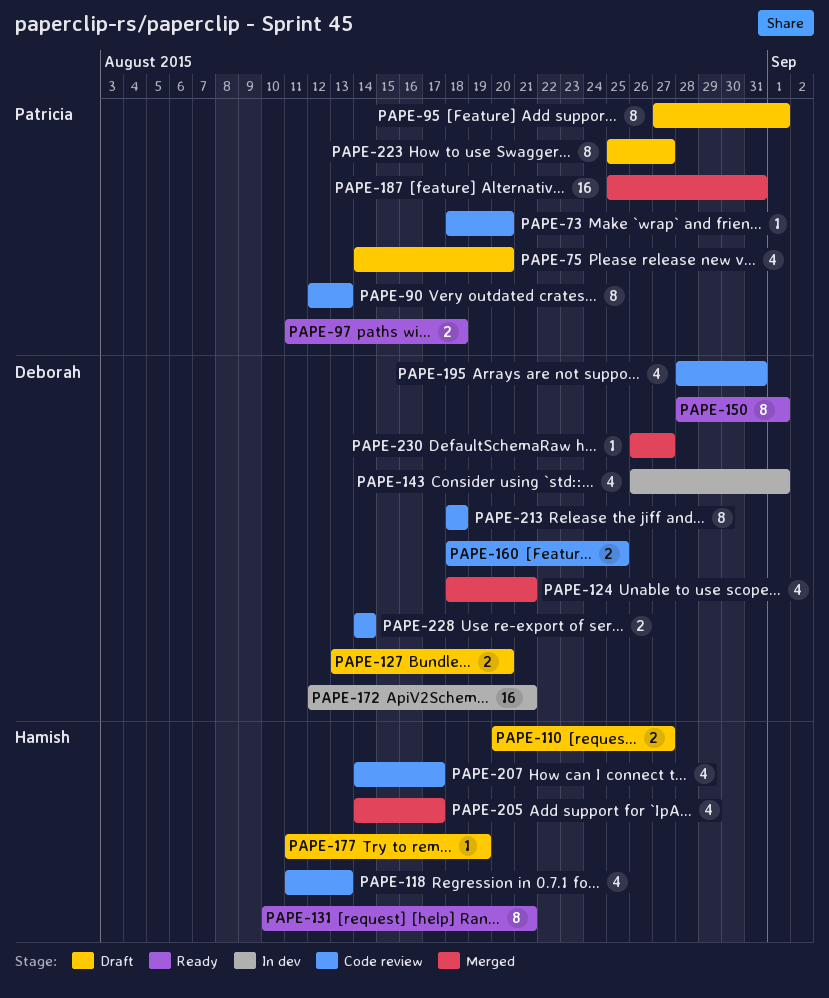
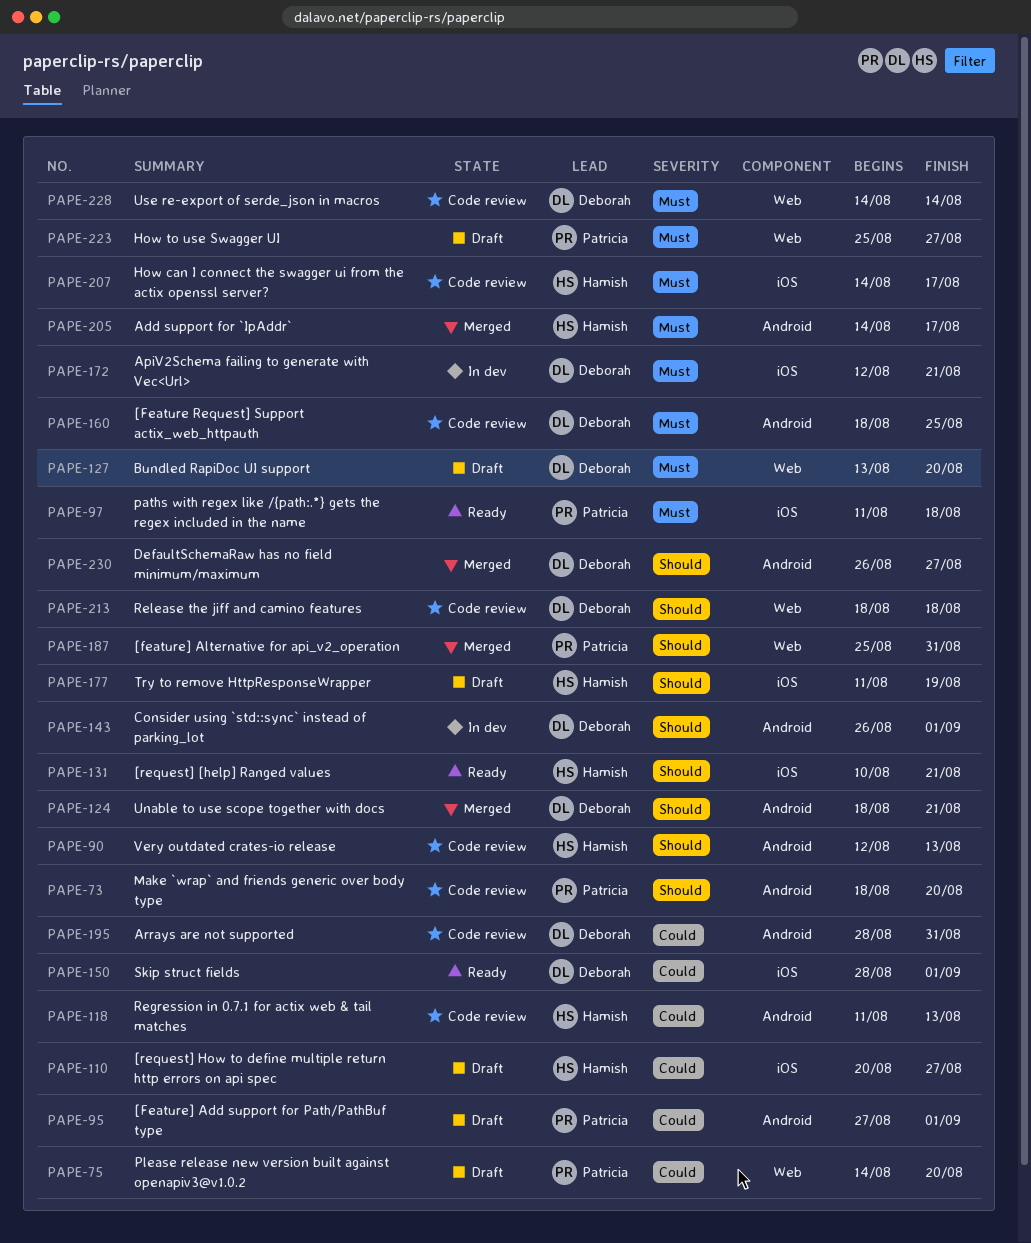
PAPE-90, owner: Patricia -> Hamish

